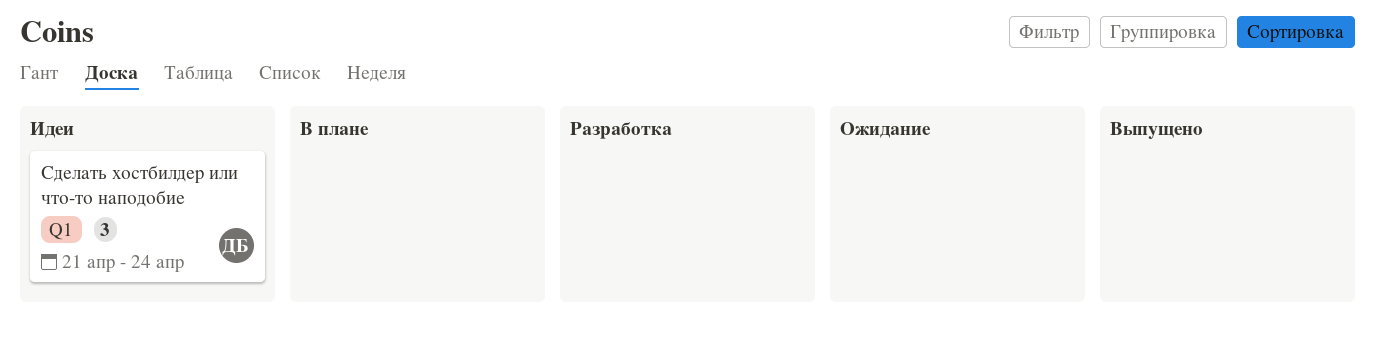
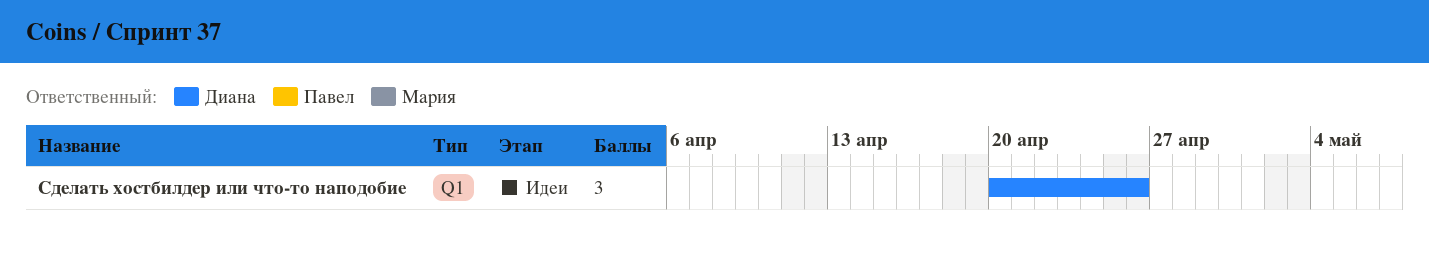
Сделать хостбилдер или что-то наподобие, start: Apr 21 -> Apr 20
Сделать хостбилдер или что-то наподобие, due: Apr 24 -> Apr 26

